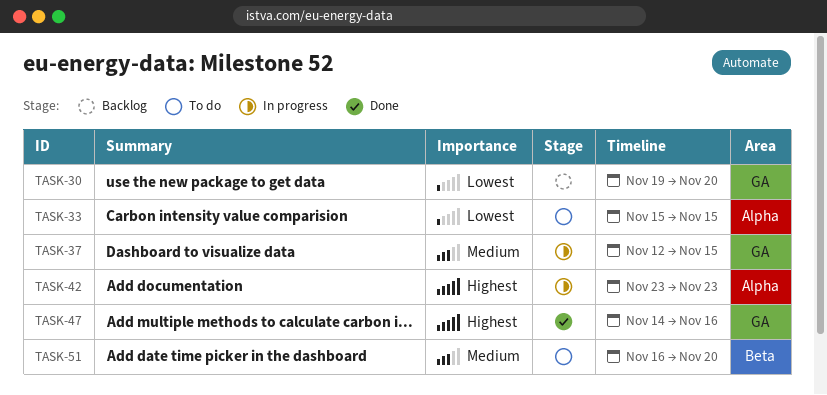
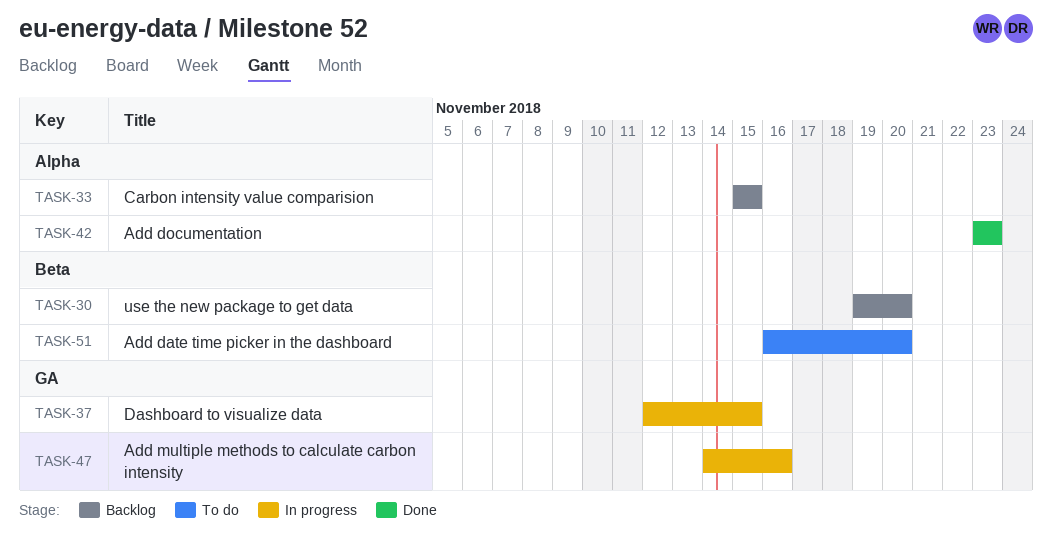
TASK-30, label: GA -> Beta
TASK-33, status: To do -> Backlog
TASK-42, status: In progress -> Done
TASK-47, status: Done -> In progress

